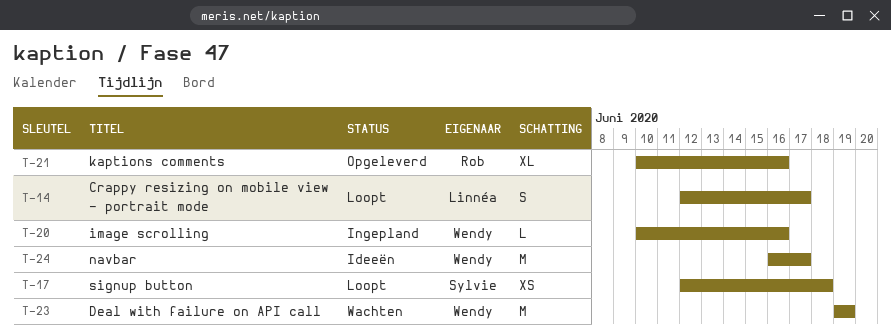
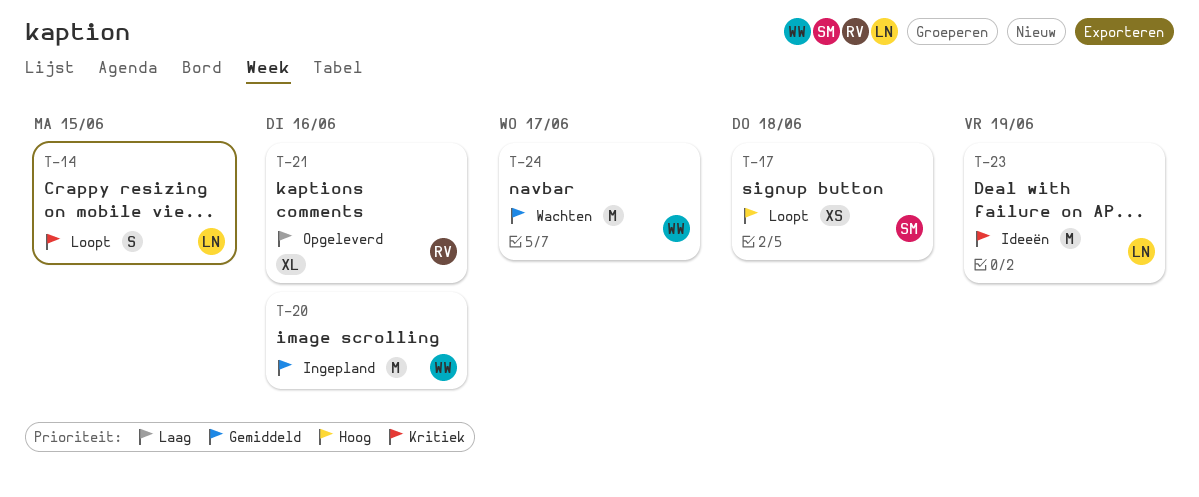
T-14, due: Jun 17 -> Jun 15
T-20, estimate: L -> M
T-23, status: Wachten -> Ideeën
T-23, owner: Wendy -> Linnéa
T-24, status: Ideeën -> Wachten

